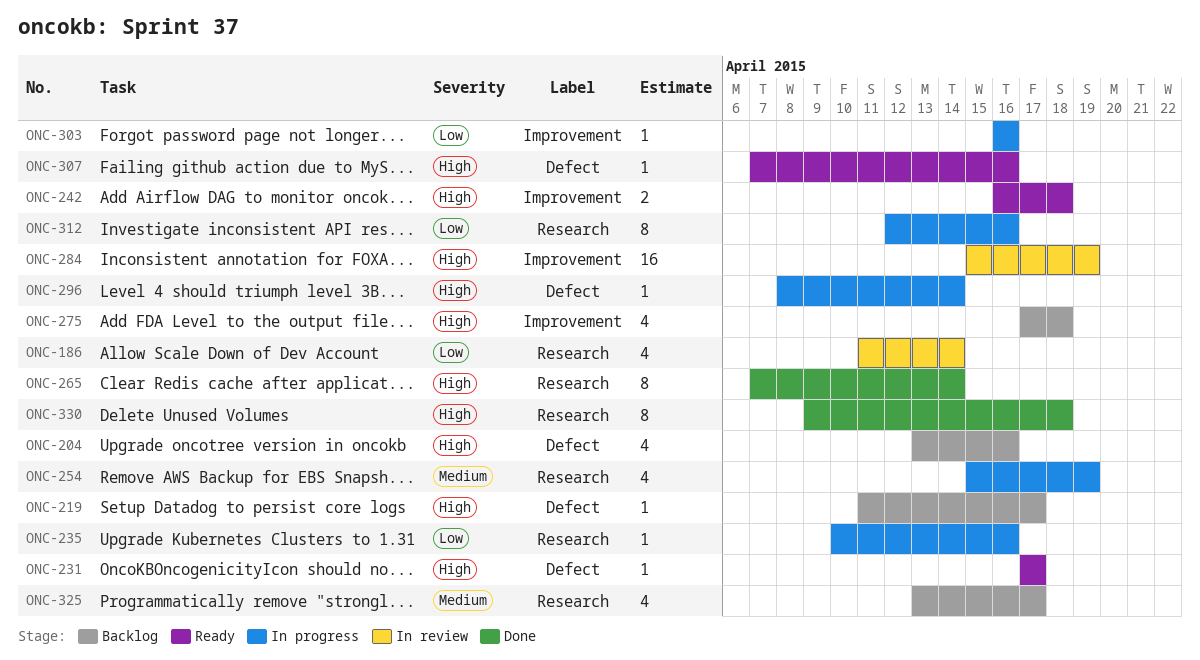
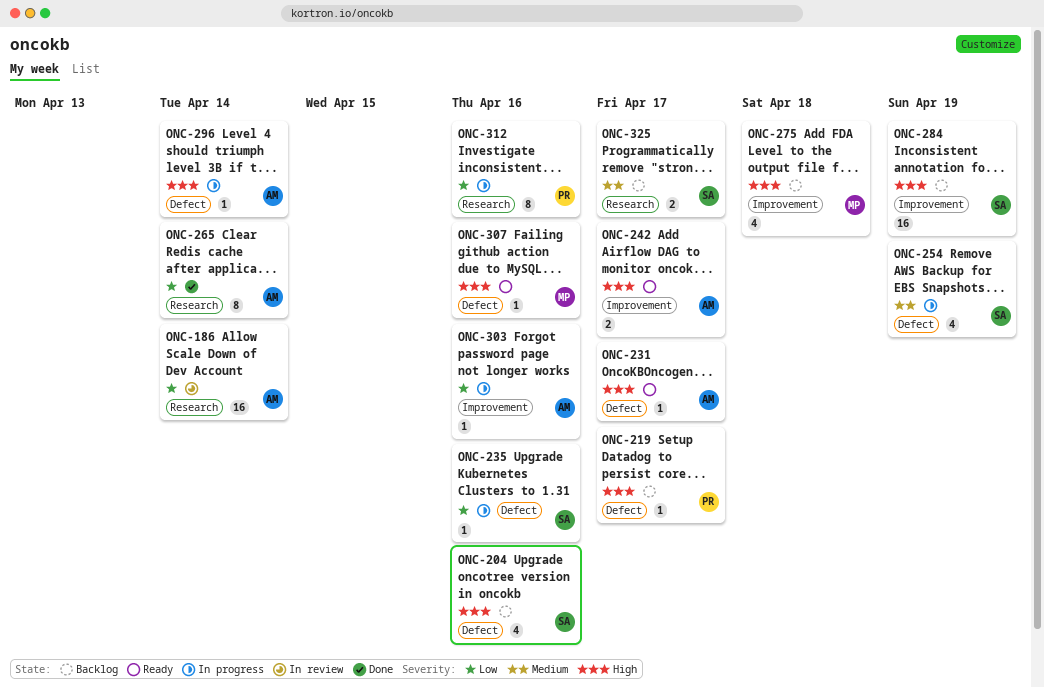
ONC-186, estimate: 4 -> 16
ONC-235, label: Research -> Defect
ONC-242, due: Apr 18 -> Apr 17
ONC-254, label: Research -> Defect
ONC-265, priority: High -> Low
ONC-284, status: In review -> Backlog
ONC-325, estimate: 4 -> 2
ONC-330: present -> none

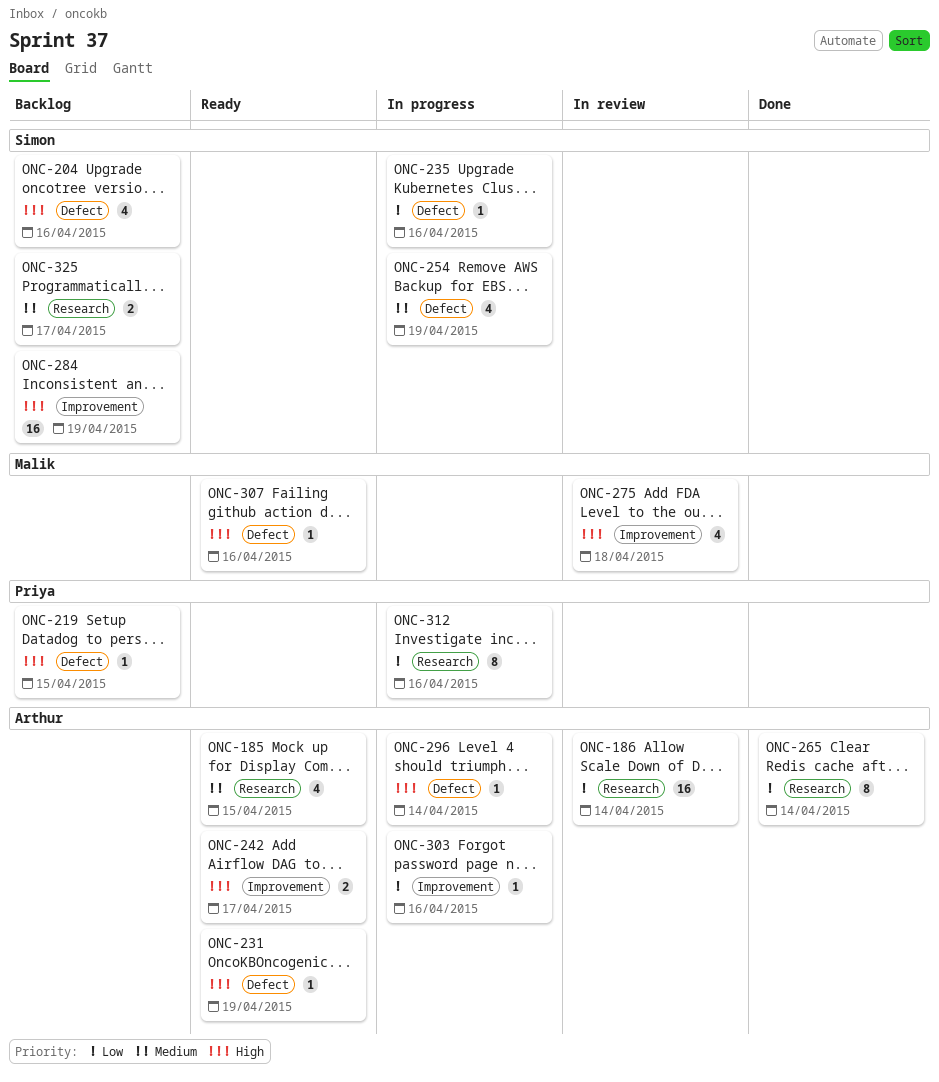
ONC-185: none -> present
ONC-219, due: Apr 17 -> Apr 15
ONC-231, due: Apr 17 -> Apr 19
ONC-275, status: Backlog -> In review

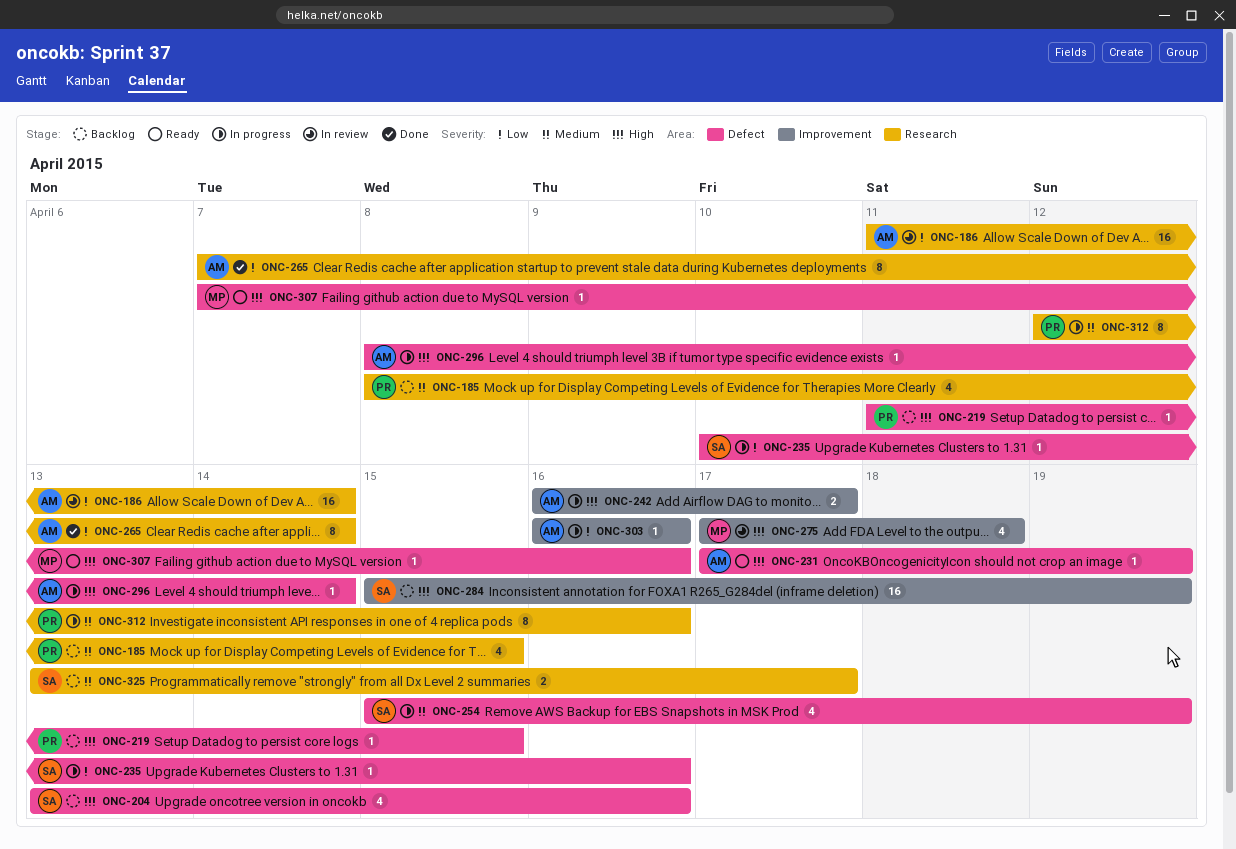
ONC-185, status: Ready -> Backlog
ONC-185, owner: Arthur -> Priya
ONC-242, status: Ready -> In progress
ONC-312, priority: Low -> Medium

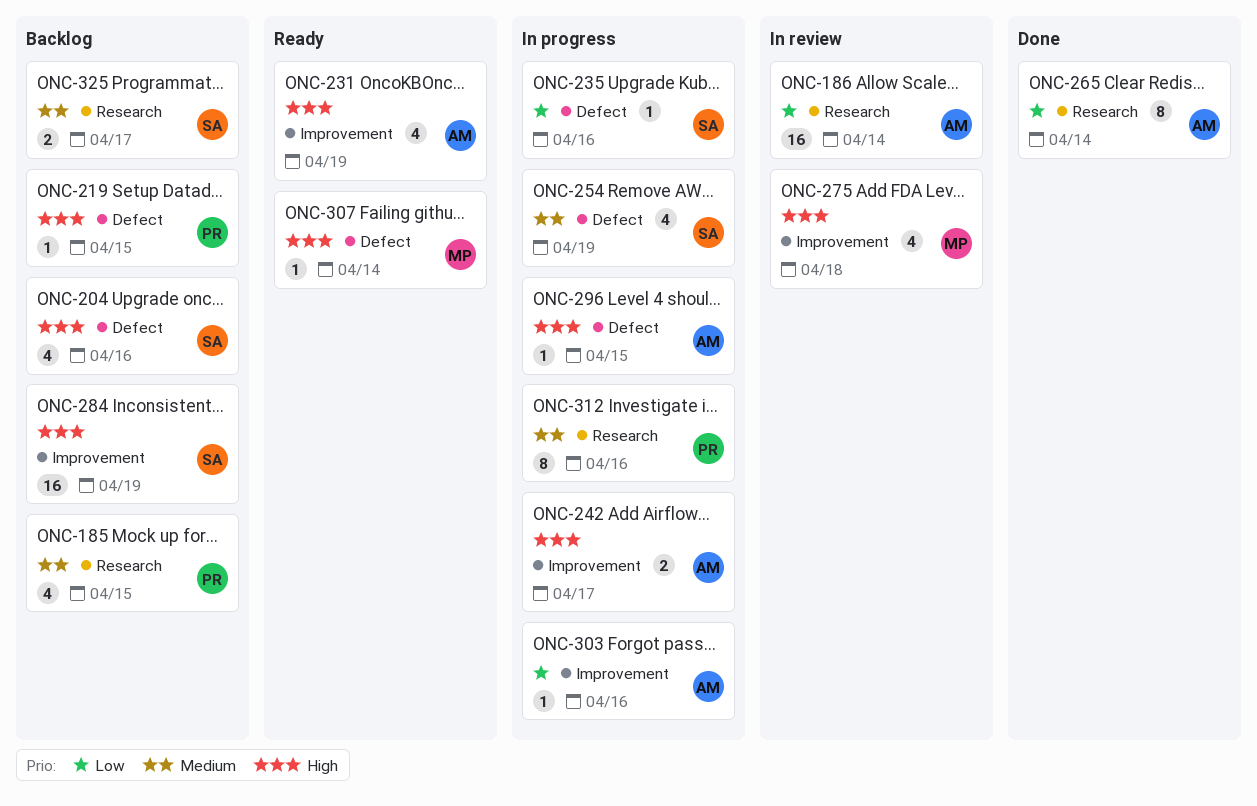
ONC-231, label: Defect -> Improvement
ONC-231, estimate: 1 -> 4
ONC-296, due: Apr 14 -> Apr 15
ONC-307, due: Apr 16 -> Apr 14

